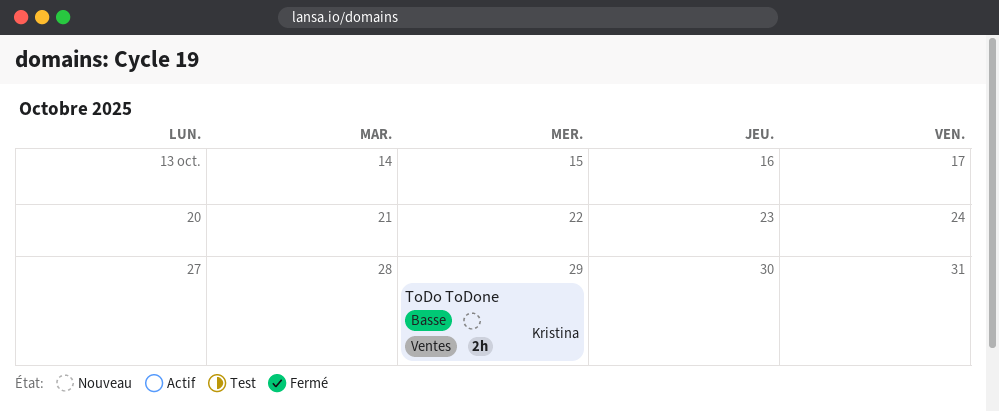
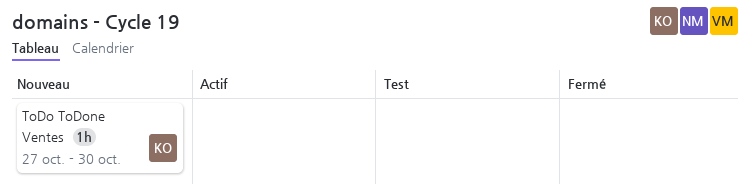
ToDo ToDone, estimate: 2h -> 1h
ToDo ToDone, due: Oct 29 -> Oct 30

